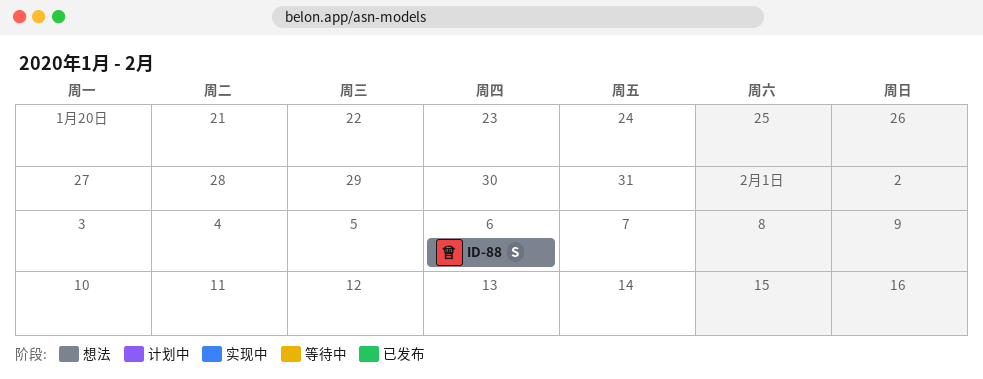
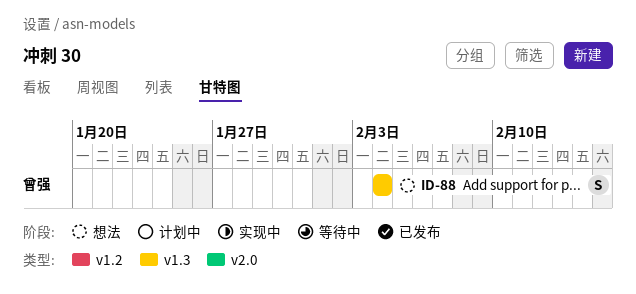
ID-88, start: Feb 6 -> Feb 4
ID-88, due: Feb 6 -> Feb 4

